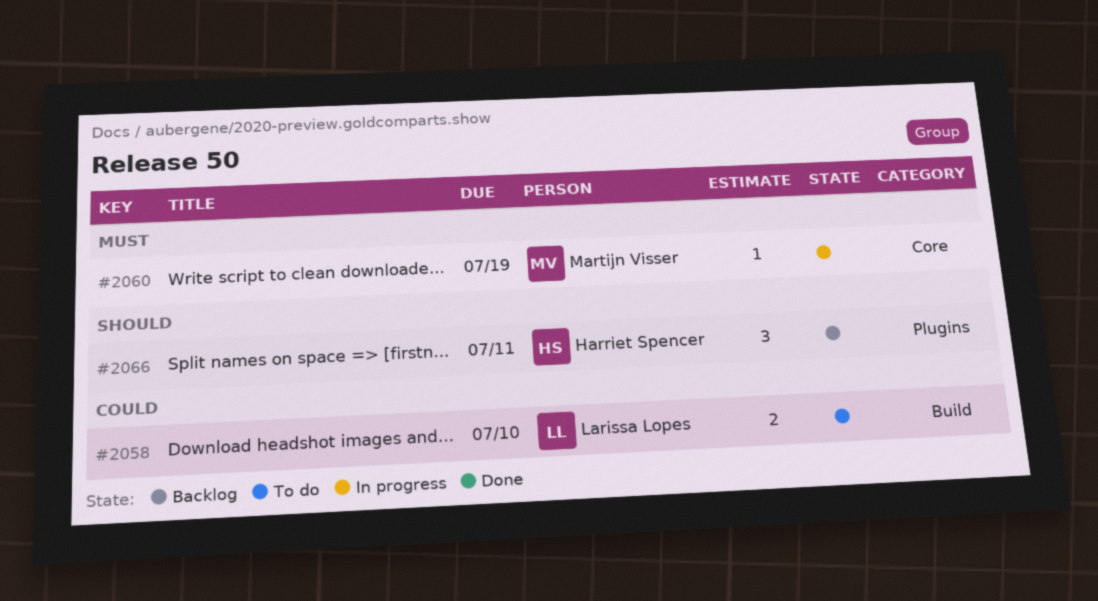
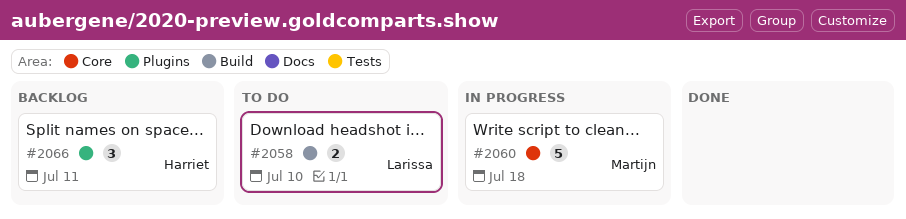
#2060, estimate: 1 -> 5
#2060, due: Jul 19 -> Jul 18

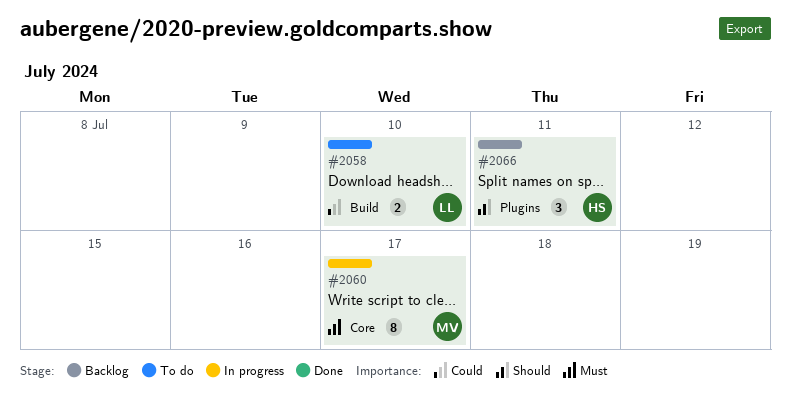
#2060, estimate: 5 -> 8
#2060, due: Jul 18 -> Jul 17

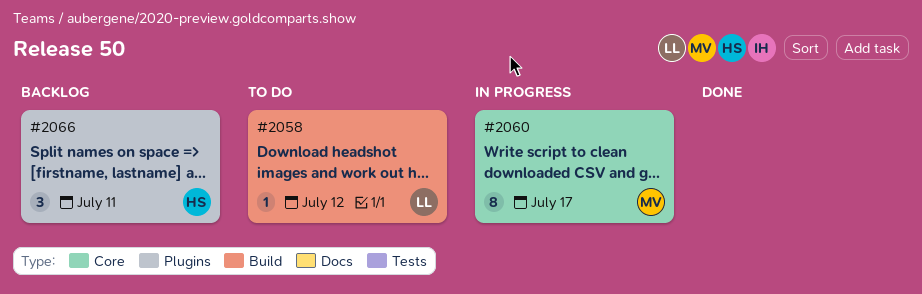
#2058, estimate: 2 -> 1
#2058, due: Jul 10 -> Jul 12

